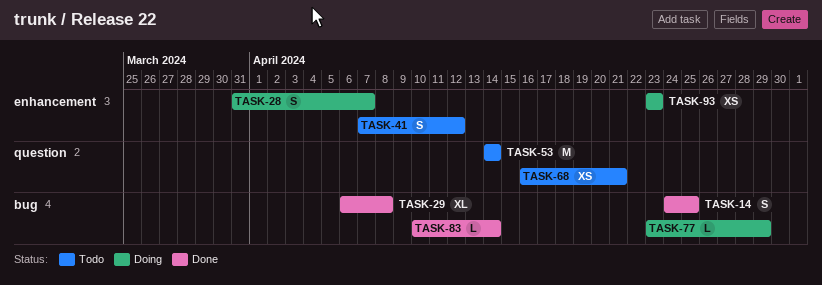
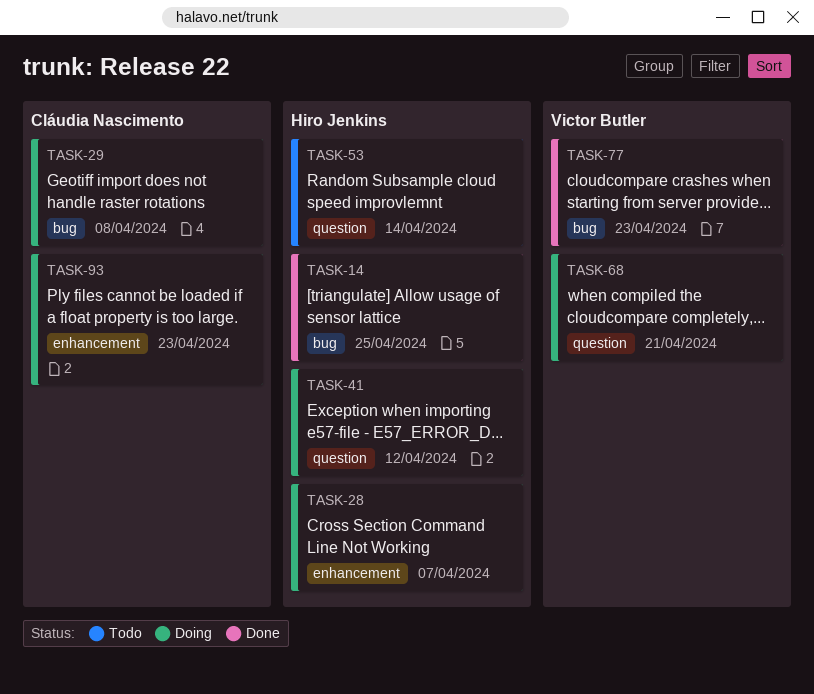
TASK-29, status: Done -> Doing
TASK-41, status: Todo -> Doing
TASK-41, label: enhancement -> question
TASK-68, status: Todo -> Doing
TASK-77, status: Doing -> Done
TASK-77, due: Apr 29 -> Apr 23
TASK-83: present -> none

